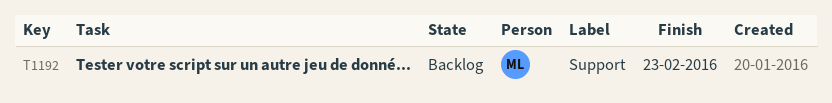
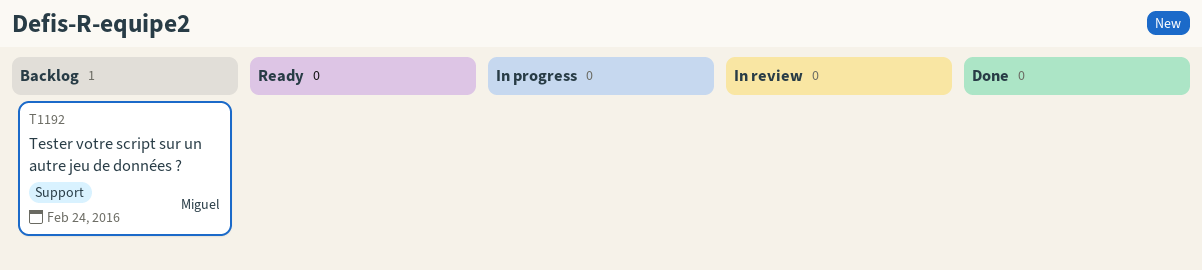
T1192, due: Feb 23 -> Feb 24

